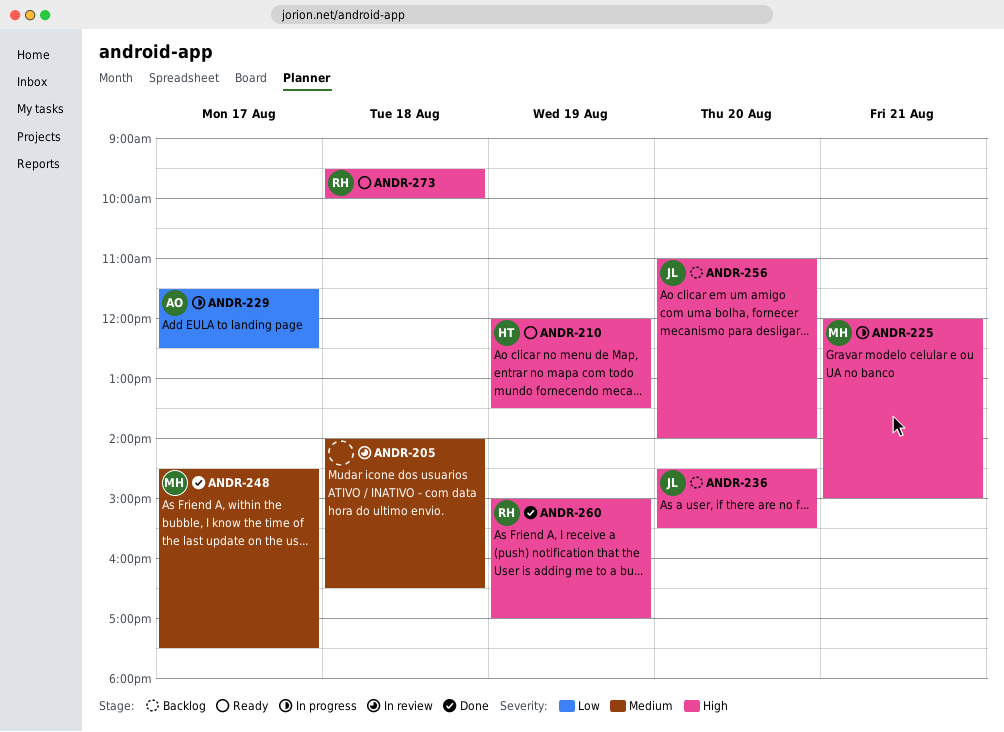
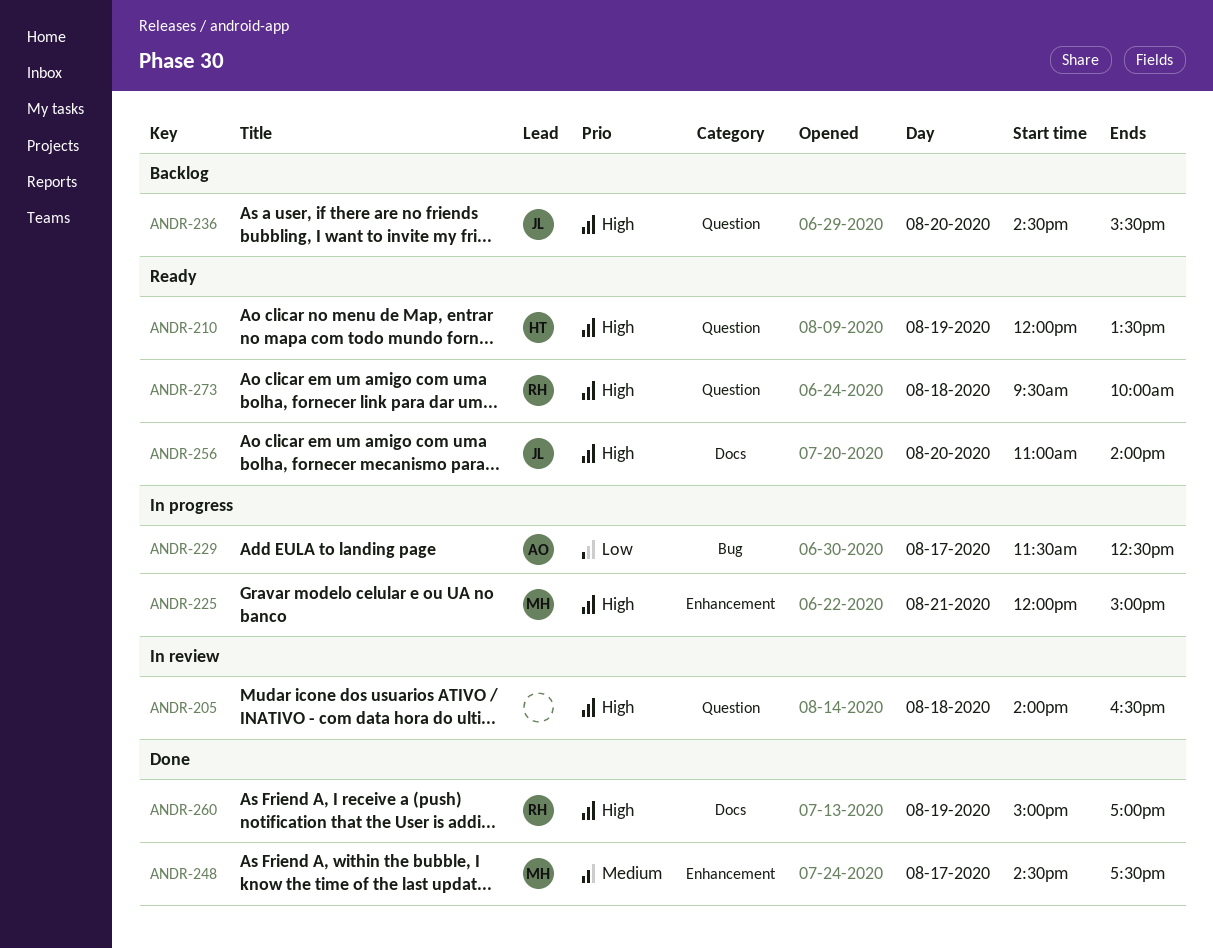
ANDR-205, priority: Medium -> High
ANDR-256, status: Backlog -> Ready

